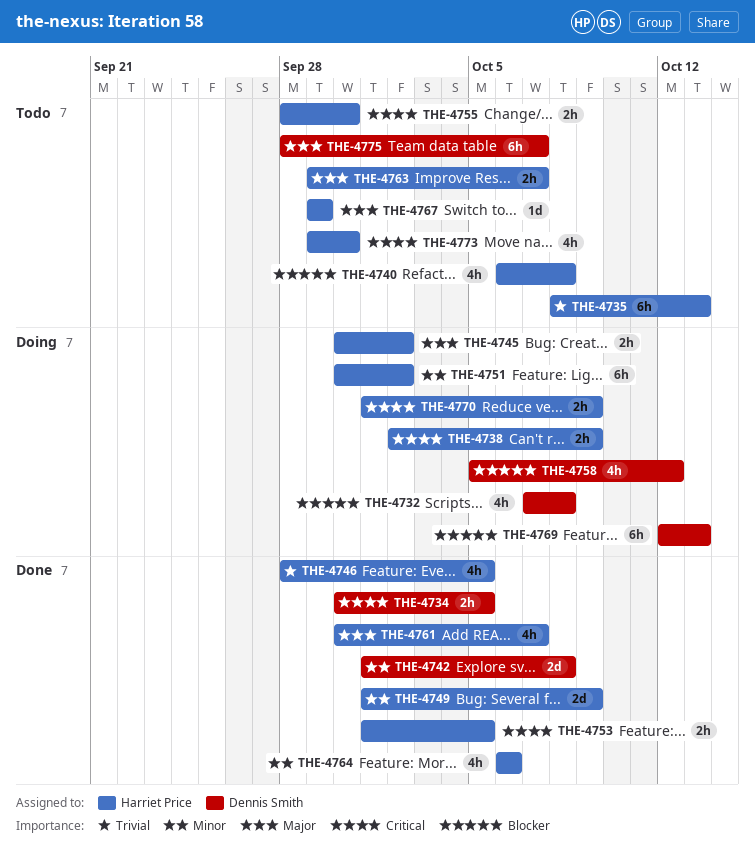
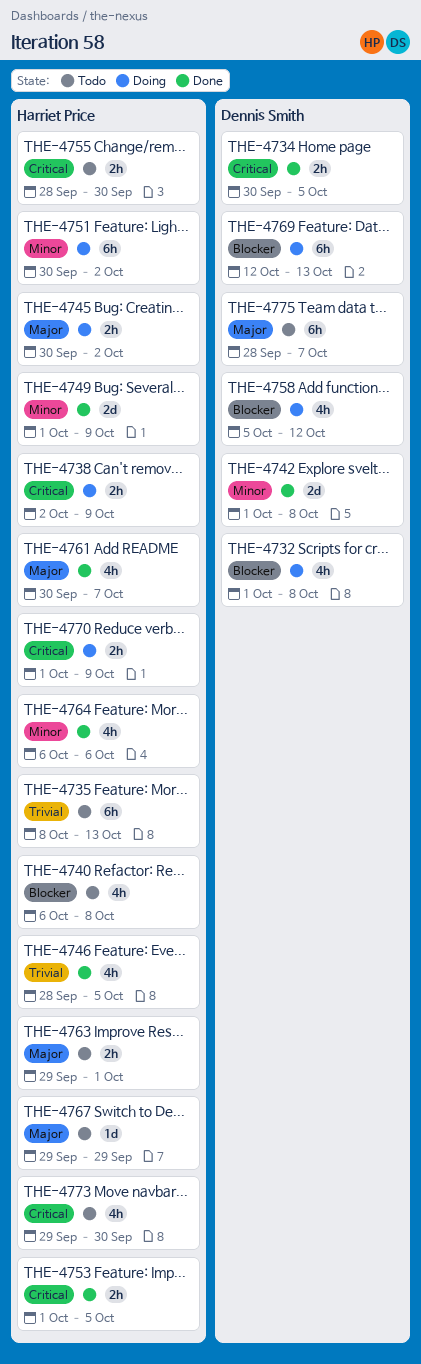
THE-4732, start: Oct 7 -> Oct 1
THE-4763, due: Oct 7 -> Oct 1

